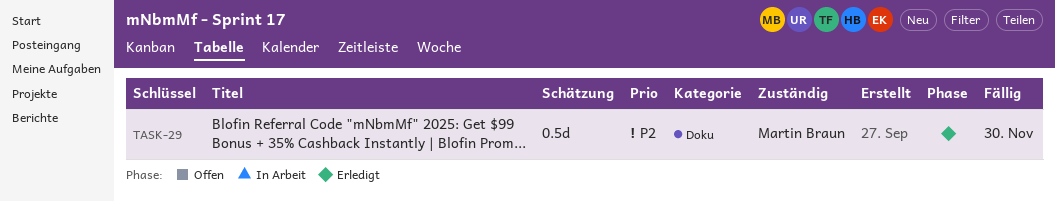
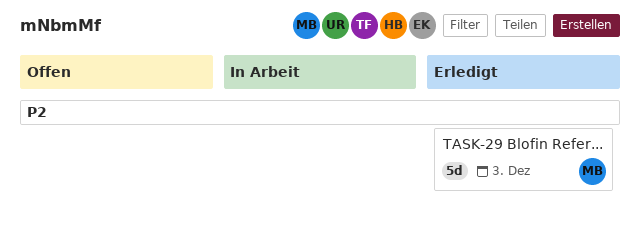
TASK-29, estimate: 0.5d -> 5d
TASK-29, due: Nov 30 -> Dec 3

